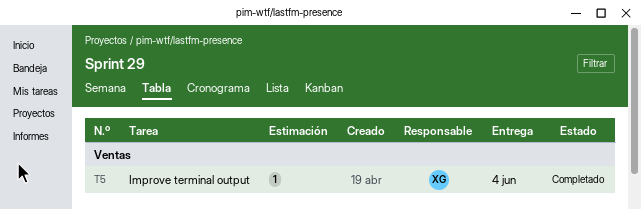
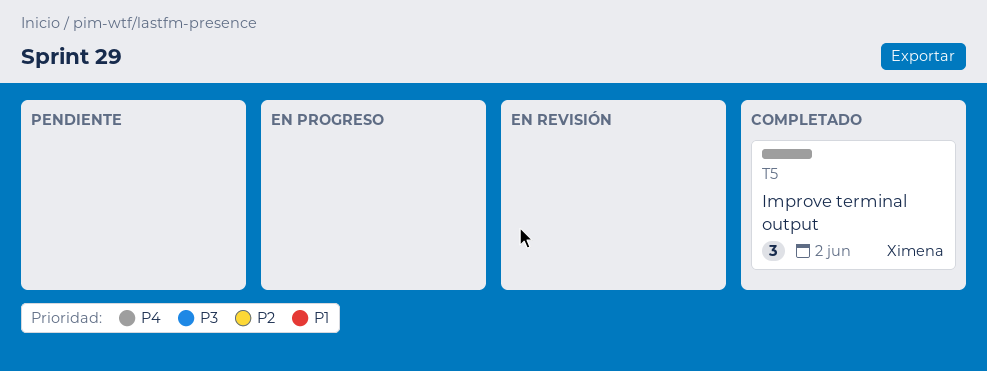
T5, estimate: 1 -> 3
T5, due: Jun 4 -> Jun 2

